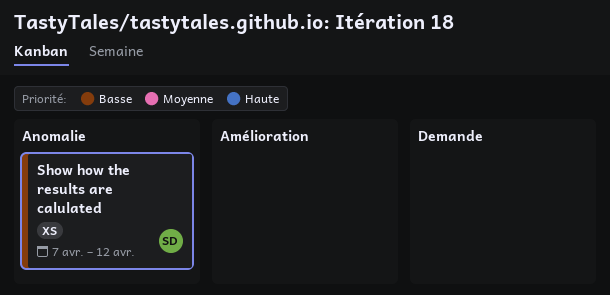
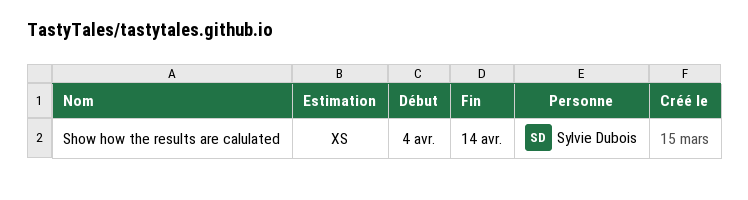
Show how the results are calulated, start: Apr 7 -> Apr 4
Show how the results are calulated, due: Apr 12 -> Apr 14

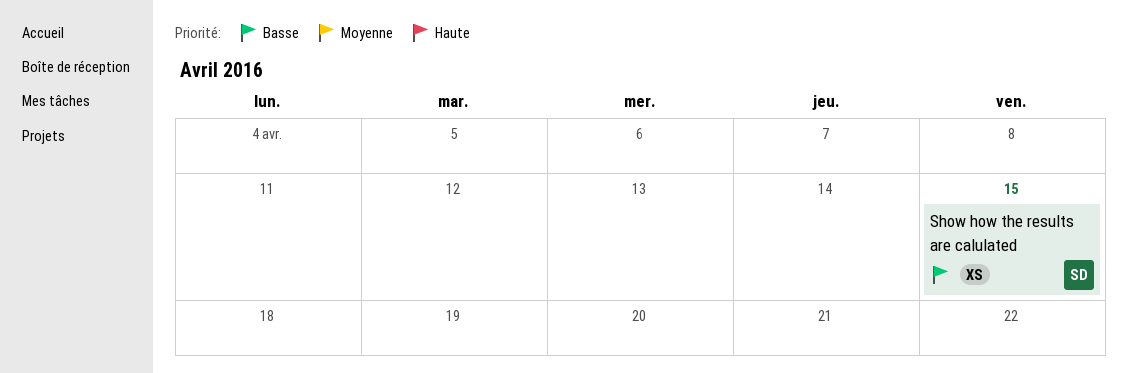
Show how the results are calulated, due: Apr 14 -> Apr 15

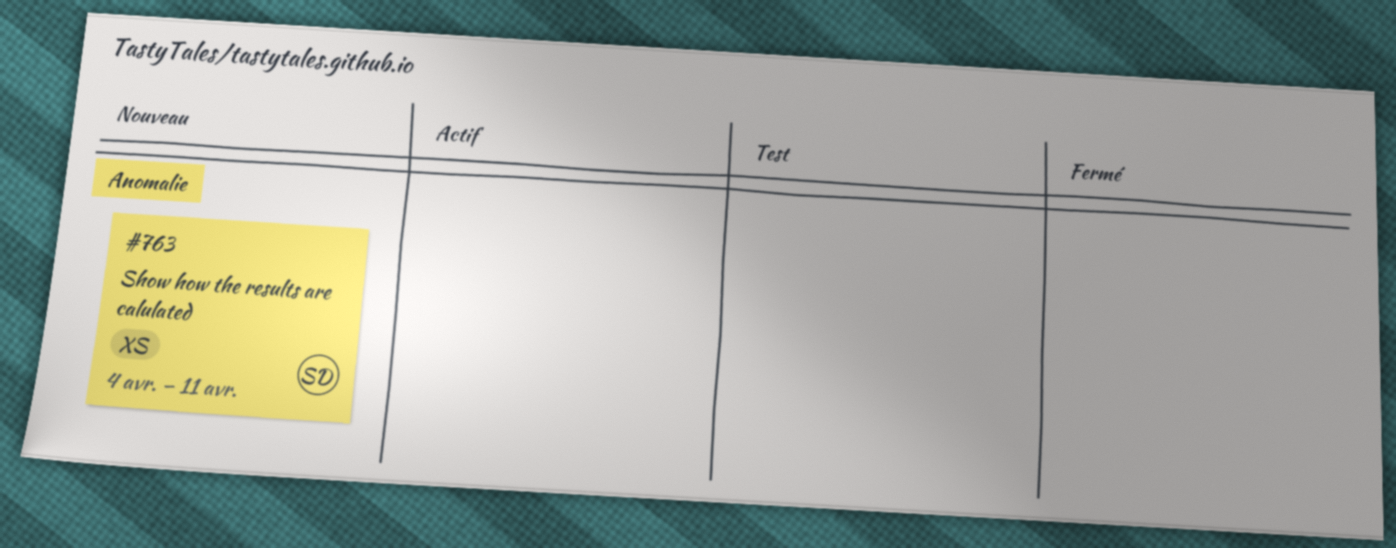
Show how the results are calulated, due: Apr 15 -> Apr 11

